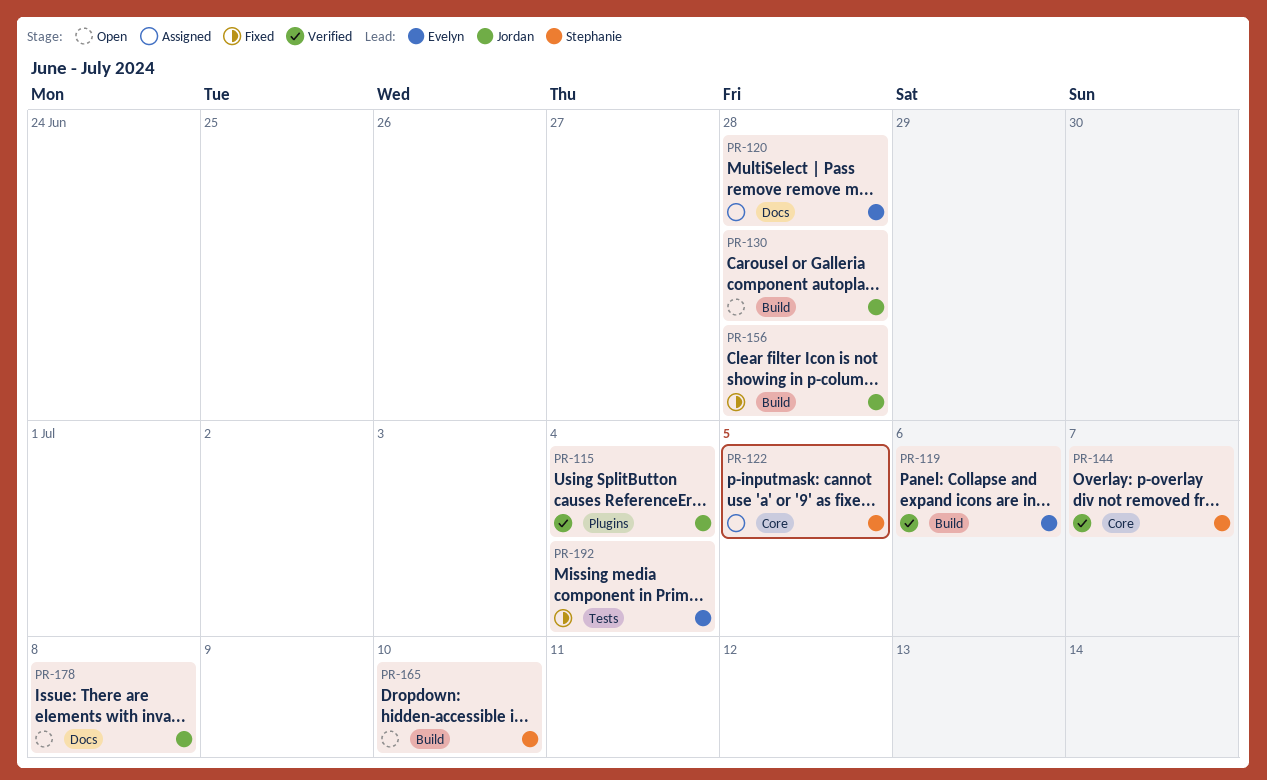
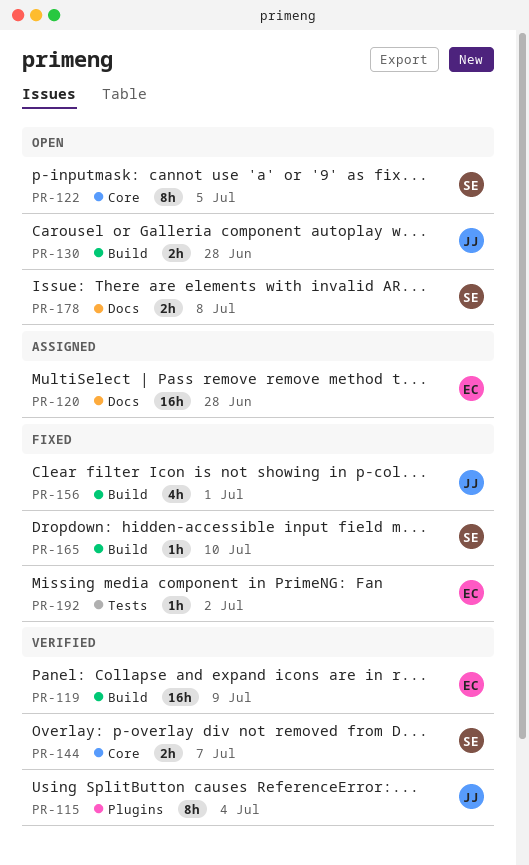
PR-119, due: Jul 6 -> Jul 9
PR-122, status: Assigned -> Open
PR-156, due: Jun 28 -> Jul 1
PR-165, status: Open -> Fixed
PR-178, owner: Jordan -> Stephanie
PR-192, due: Jul 4 -> Jul 2

